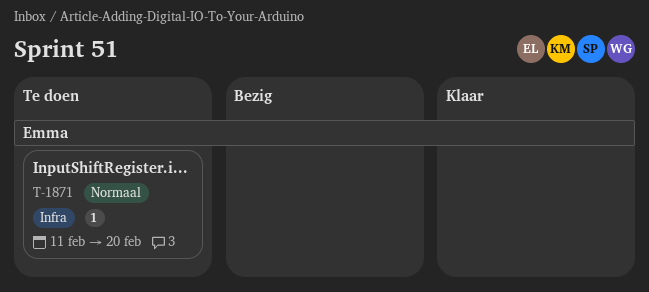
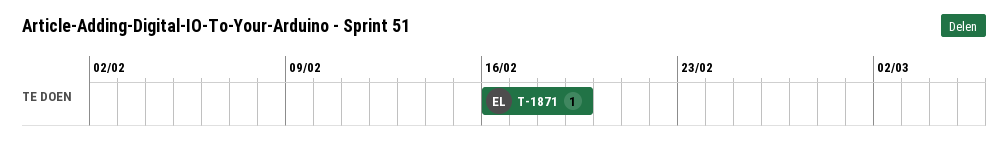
T-1871, start: Feb 11 -> Feb 16
T-1871, due: Feb 20 -> Feb 19

